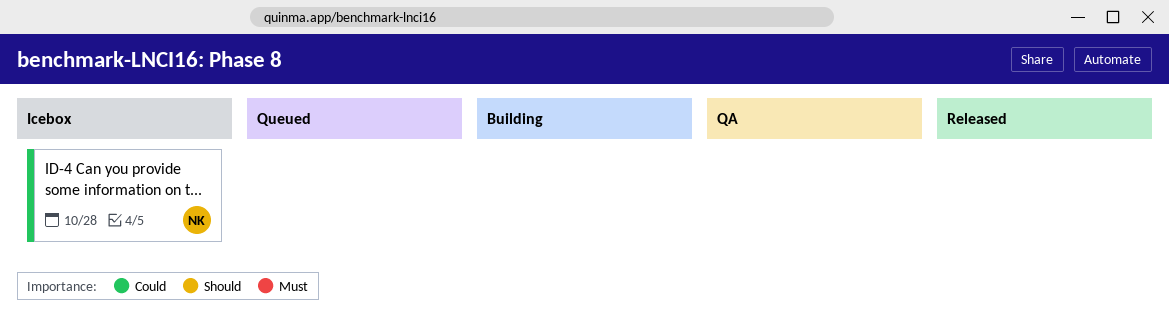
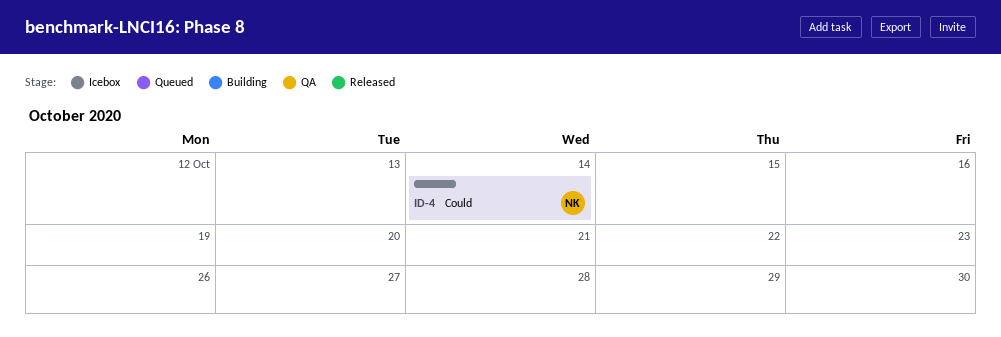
ID-4, due: Oct 28 -> Oct 14

